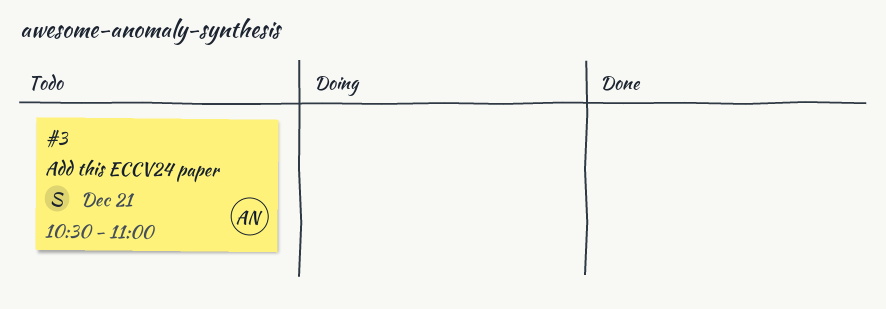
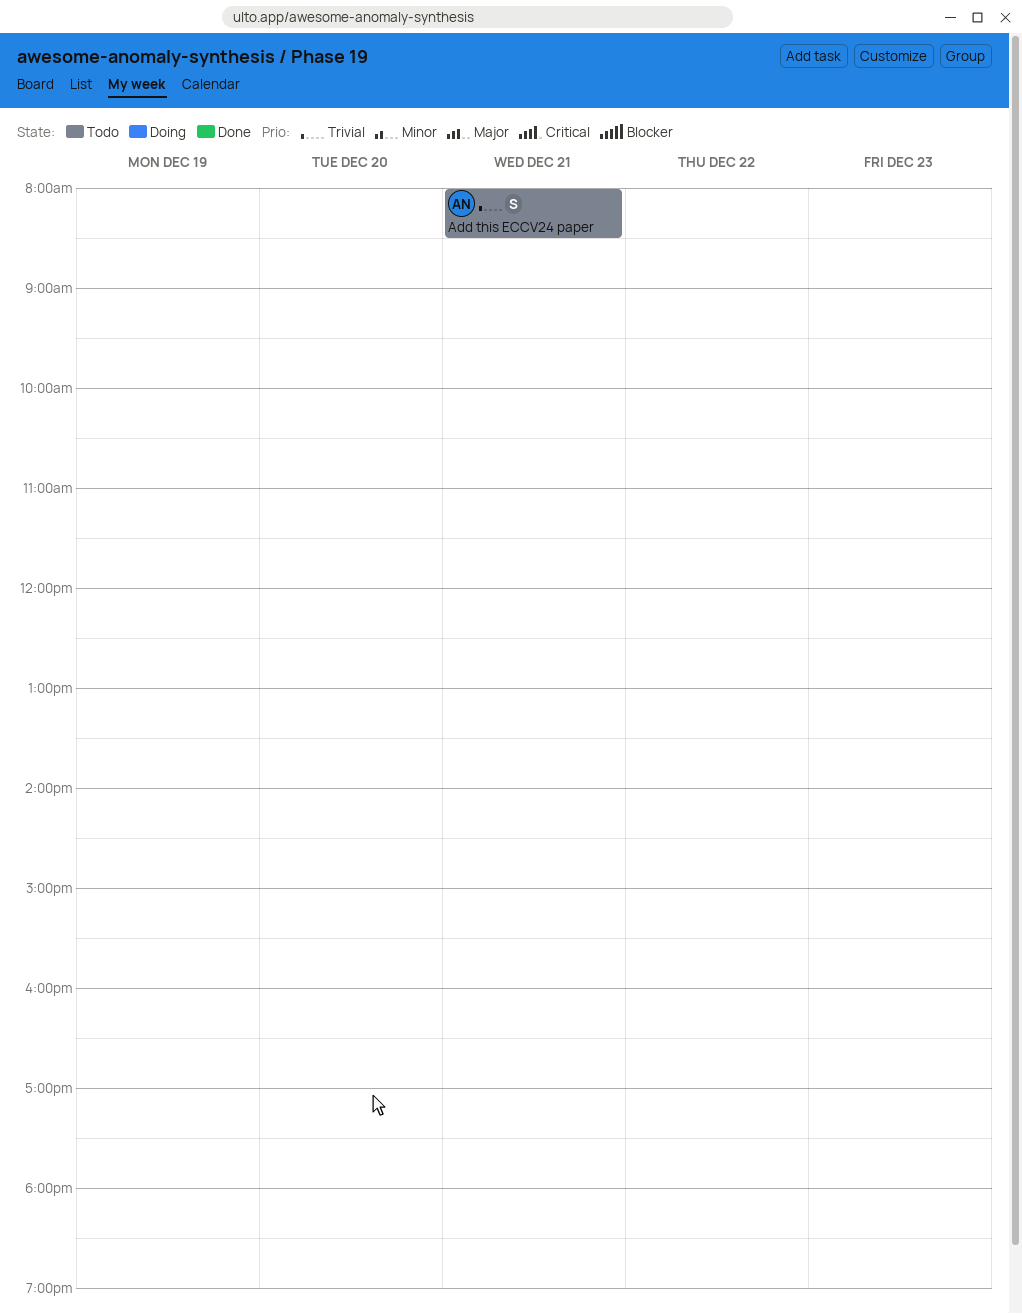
Add this ECCV24 paper, begins: 10:30 -> 08:00
Add this ECCV24 paper, ends: 11:00 -> 08:30

